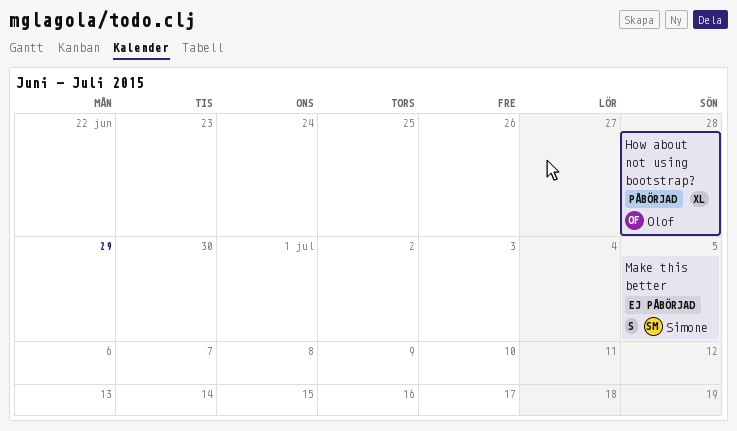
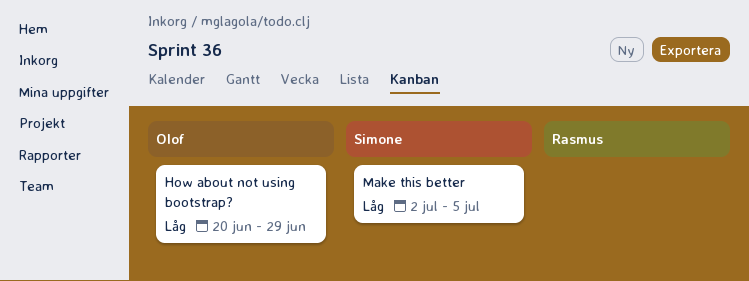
How about not using bootstrap?, due: Jun 28 -> Jun 29

